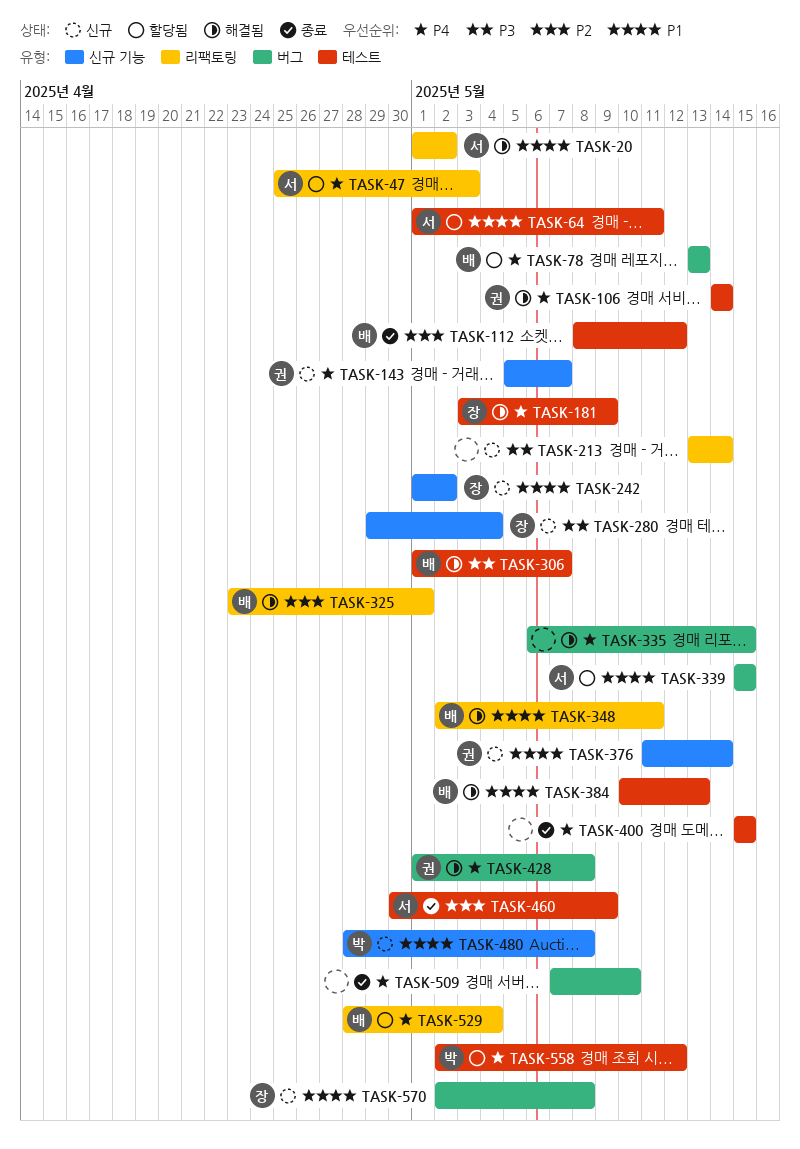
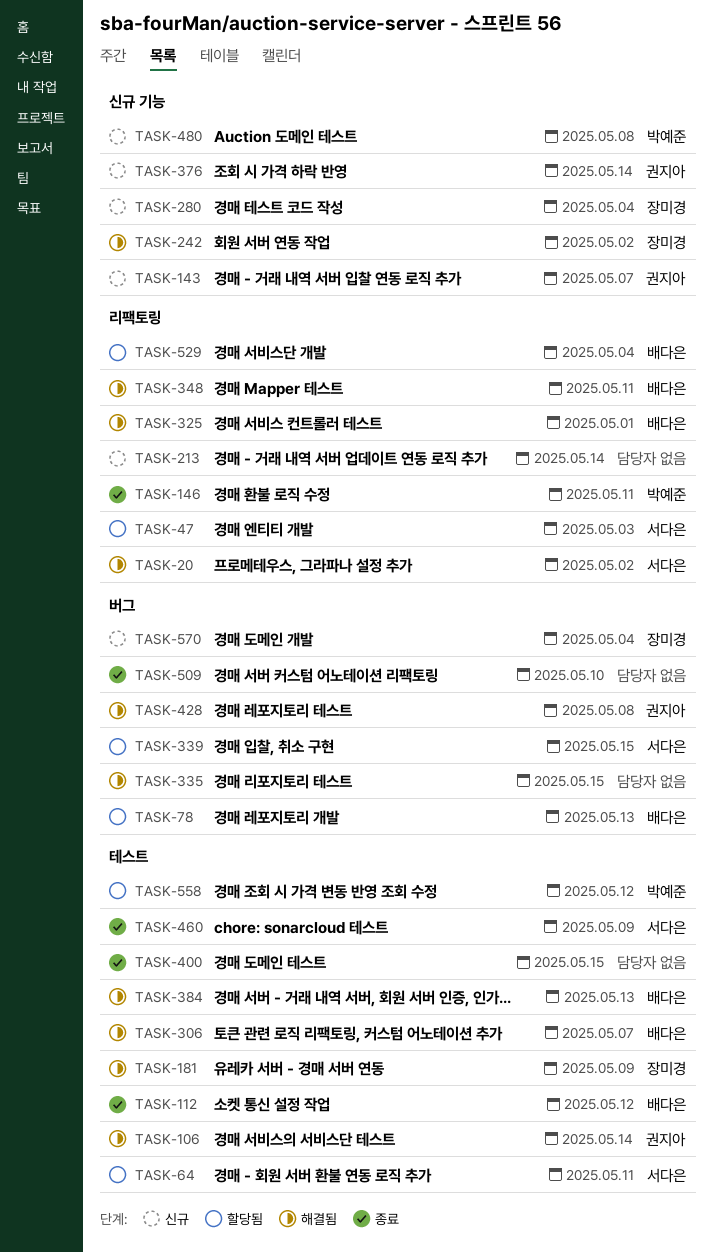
TASK-146: none -> present
TASK-242, status: 신규 -> 해결됨
TASK-570, due: May 8 -> May 4

